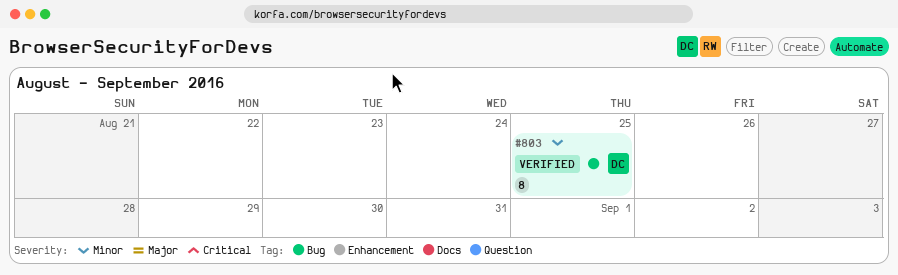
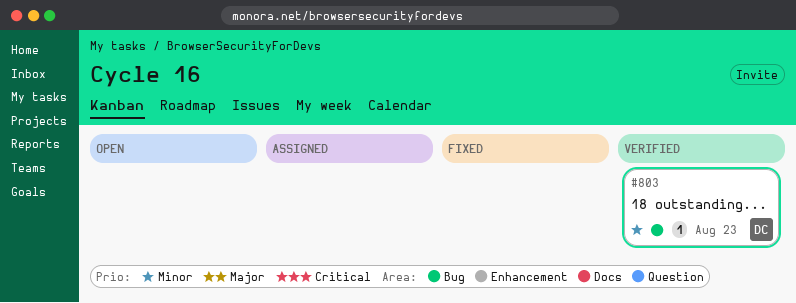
#803, estimate: 8 -> 1
#803, due: Aug 25 -> Aug 23

